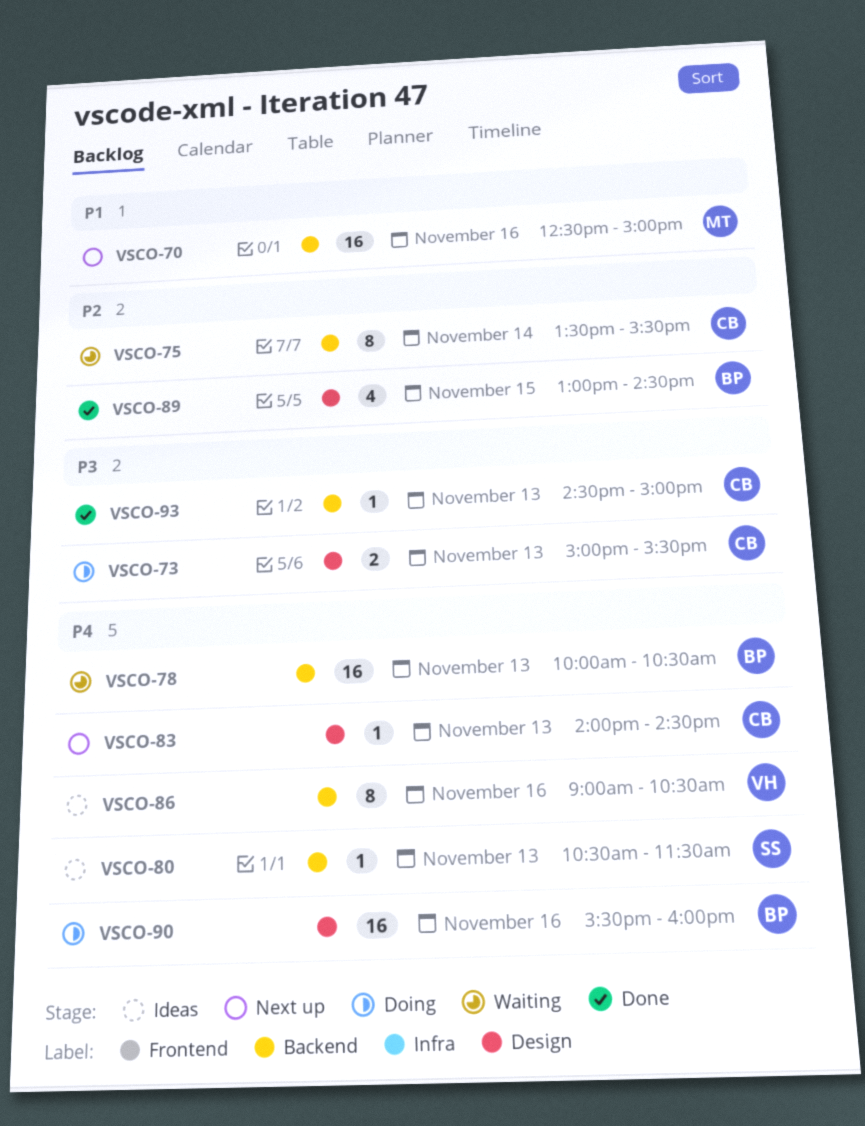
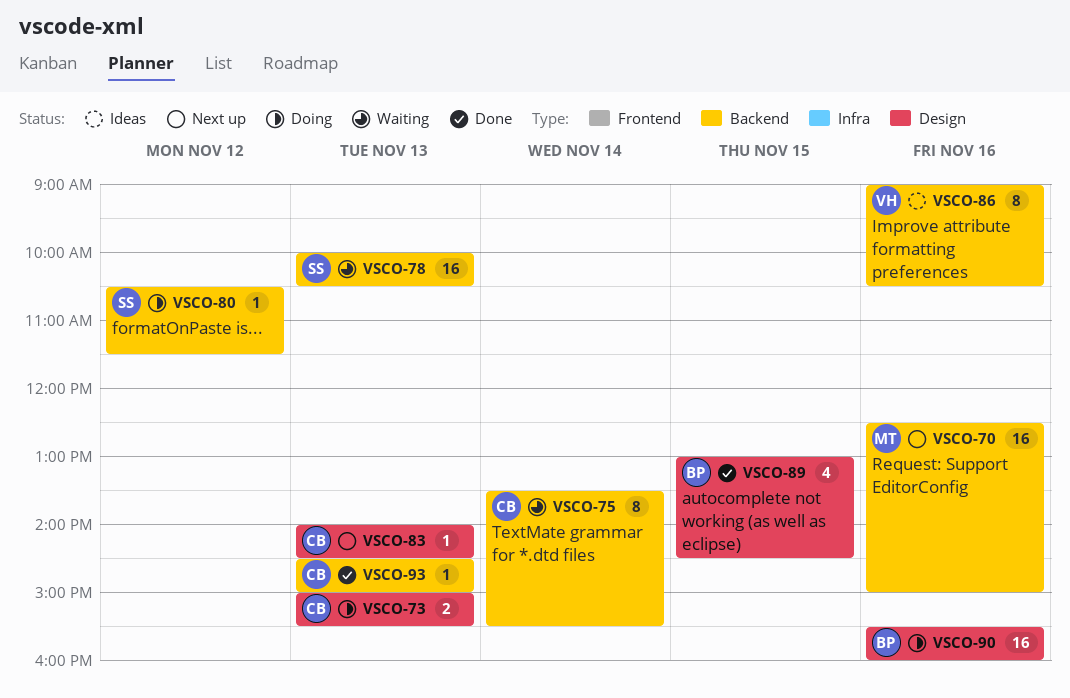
VSCO-78, owner: BP -> SS
VSCO-80, status: Ideas -> Doing
VSCO-80, day: Nov 13 -> Nov 12

